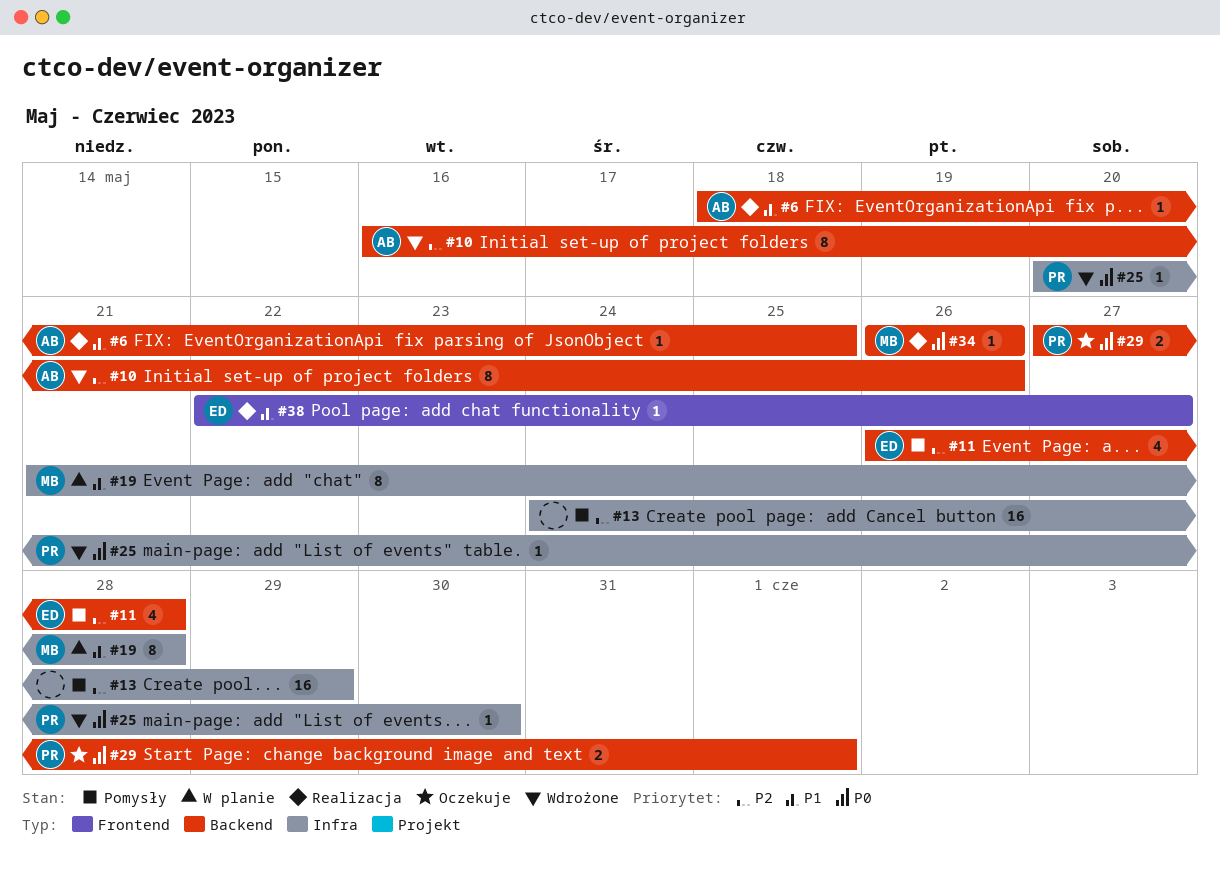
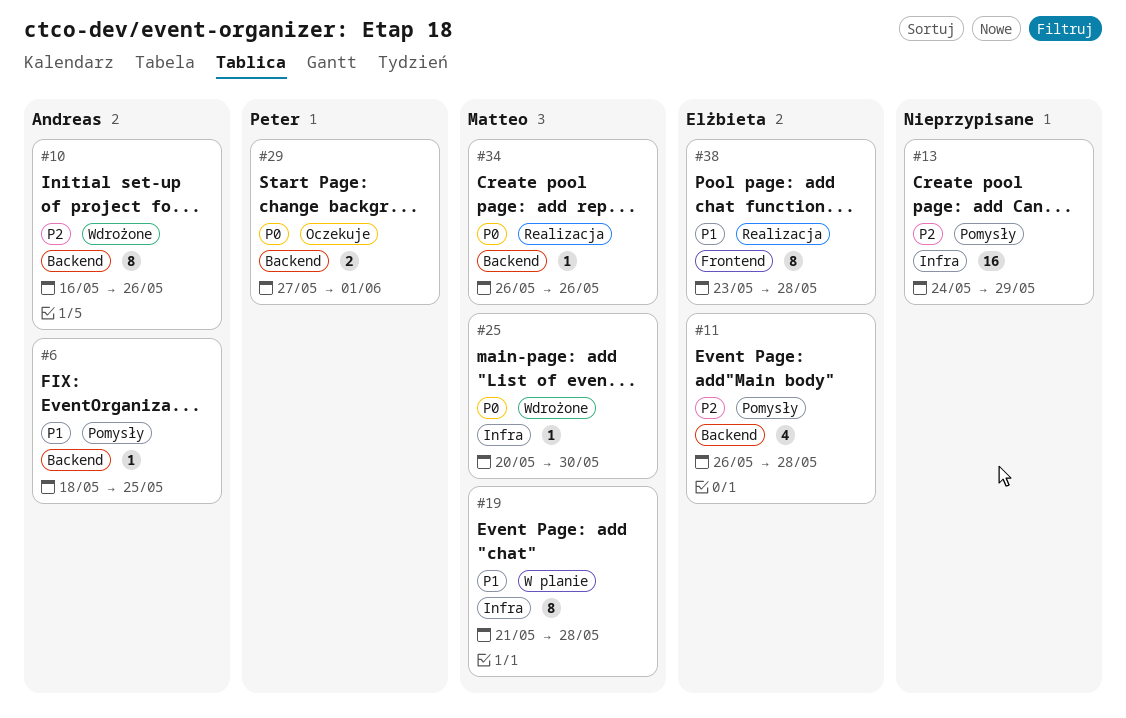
#6, status: Realizacja -> Pomysły
#25, owner: Peter -> Matteo
#38, estimate: 1 -> 8
#38, start: May 22 -> May 23
#38, due: May 27 -> May 28

